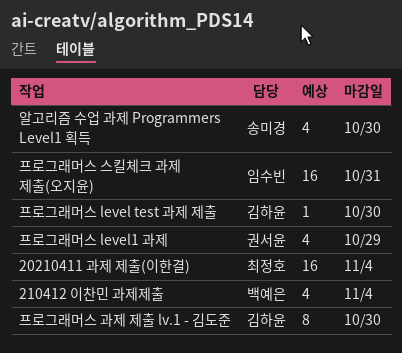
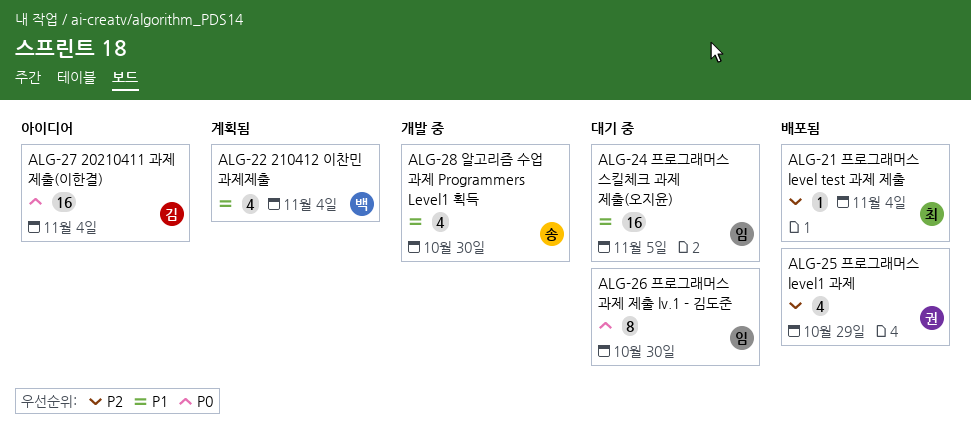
20210411 과제 제출(이한결), owner: 최정호 -> 김하윤
프로그래머스 level test 과제 제출, owner: 김하윤 -> 최정호
프로그래머스 level test 과제 제출, due: Oct 30 -> Nov 4
프로그래머스 과제 제출 lv.1 - 김도준, owner: 김하윤 -> 임수빈
프로그래머스 스킬체크 과제 제출(오지윤), due: Oct 31 -> Nov 5

